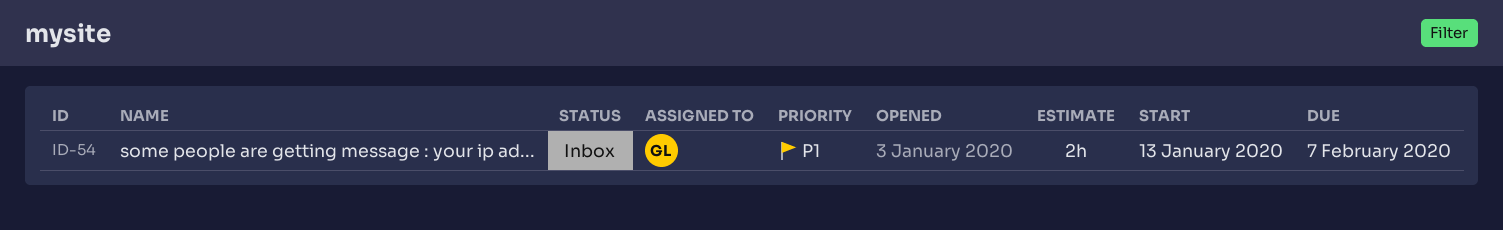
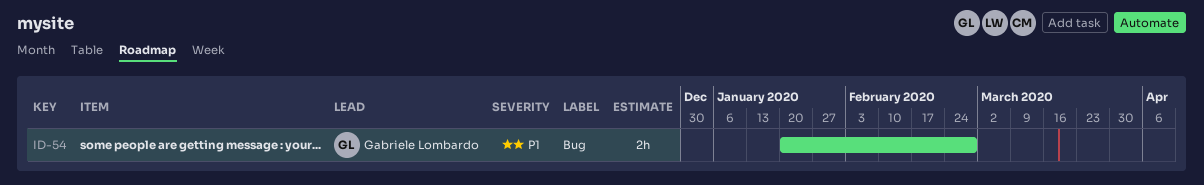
ID-54, start: Jan 13 -> Jan 20
ID-54, due: Feb 7 -> Feb 28

